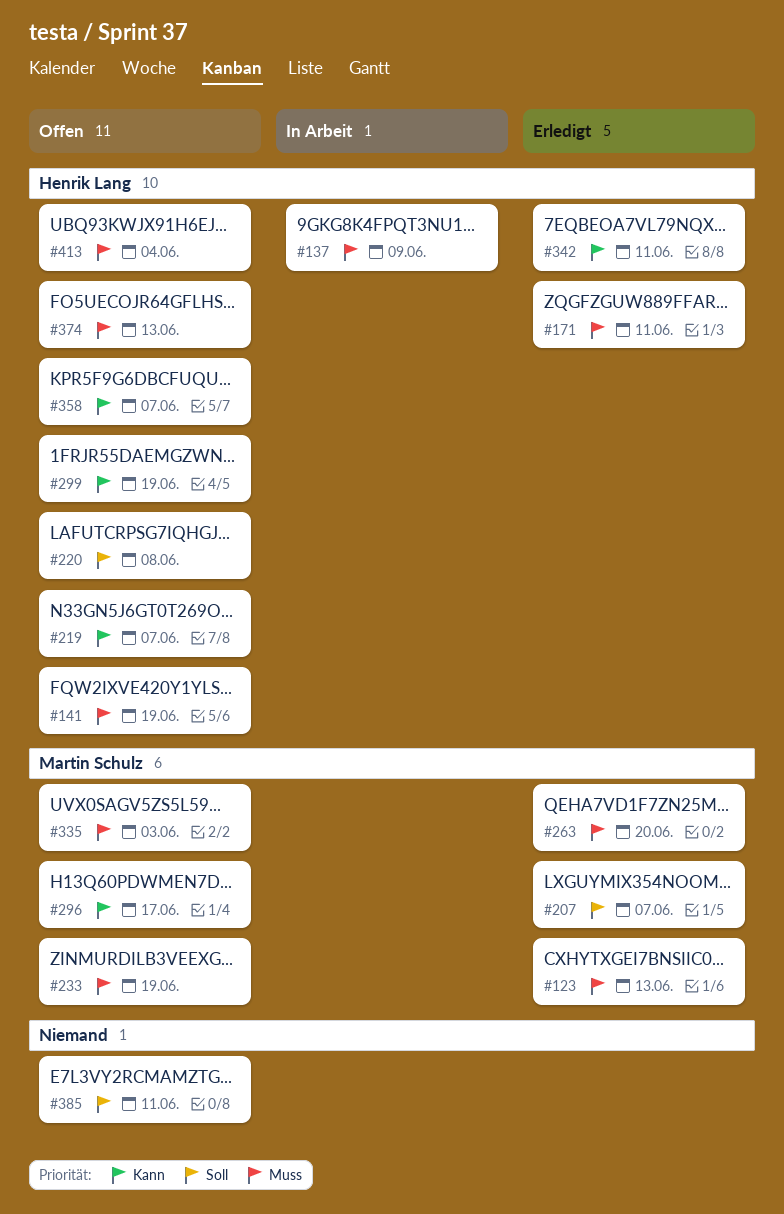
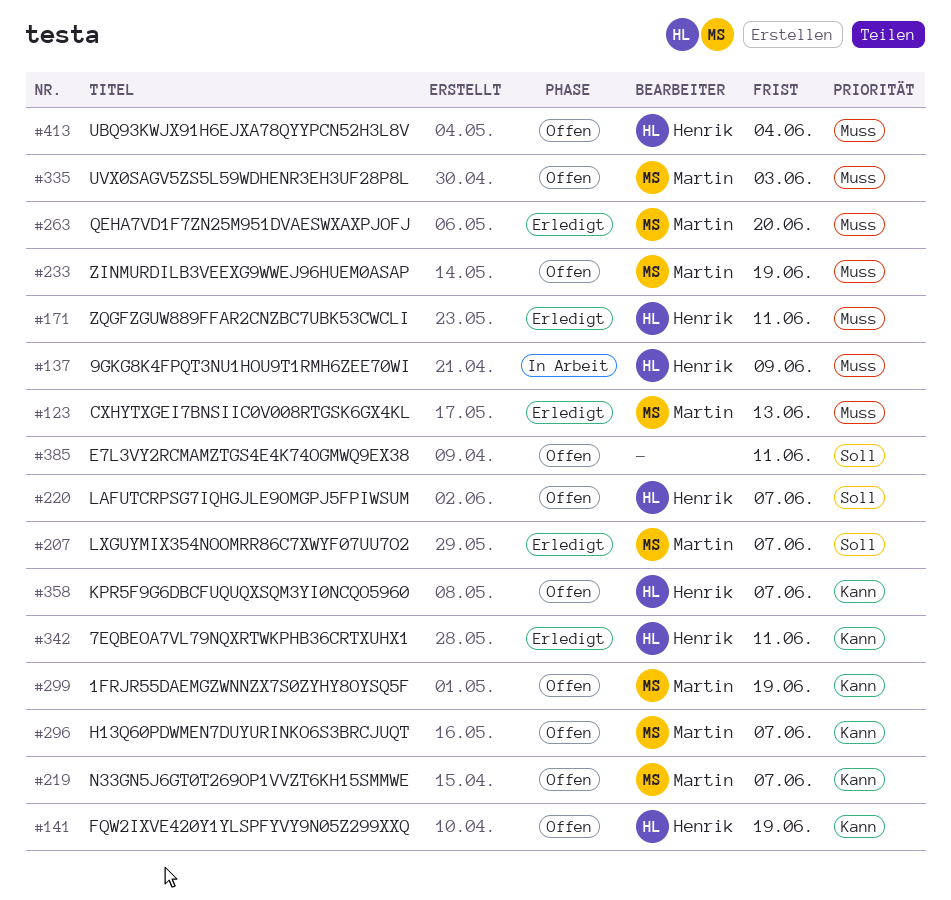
#141, priority: Muss -> Kann
#219, owner: Henrik Lang -> Martin Schulz
#220, due: Jun 8 -> Jun 7
#296, due: Jun 17 -> Jun 7
#299, owner: Henrik Lang -> Martin Schulz
#374: present -> none

